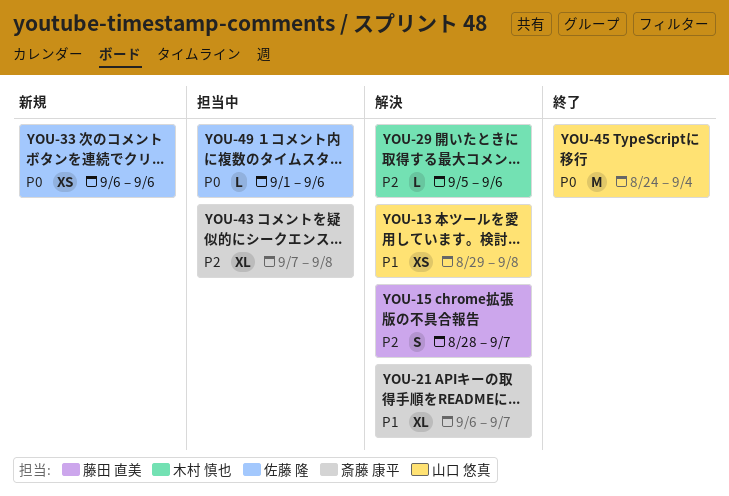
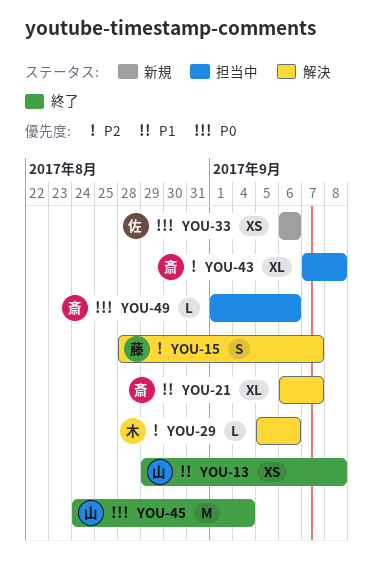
YOU-13, status: 解決 -> 終了
YOU-49, owner: 佐藤 隆 -> 斎藤 康平

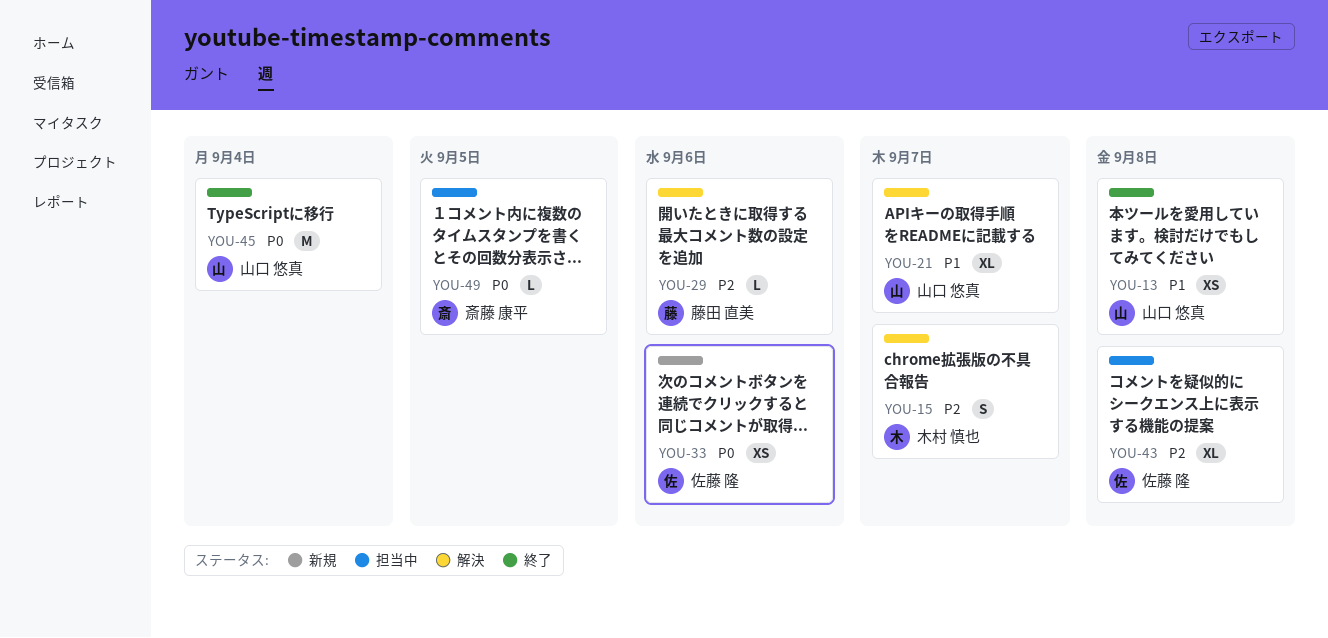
YOU-15, owner: 藤田 直美 -> 木村 慎也
YOU-21, owner: 斎藤 康平 -> 山口 悠真
YOU-29, owner: 木村 慎也 -> 藤田 直美
YOU-43, owner: 斎藤 康平 -> 佐藤 隆
YOU-49, due: Sep 6 -> Sep 5

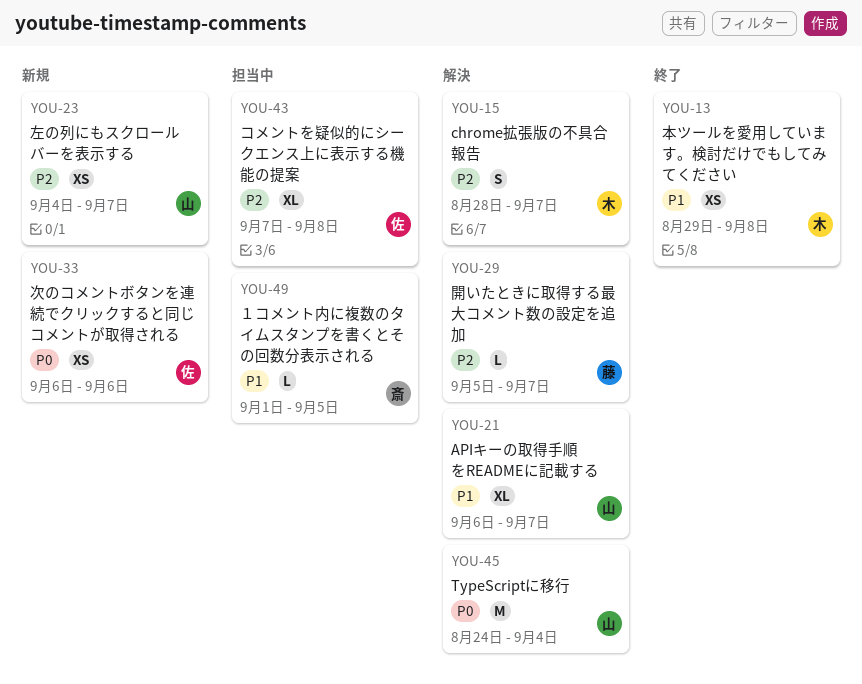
YOU-13, owner: 山口 悠真 -> 木村 慎也
YOU-23: none -> present
YOU-29, due: Sep 6 -> Sep 7
YOU-45, status: 終了 -> 解決
YOU-49, priority: P0 -> P1

